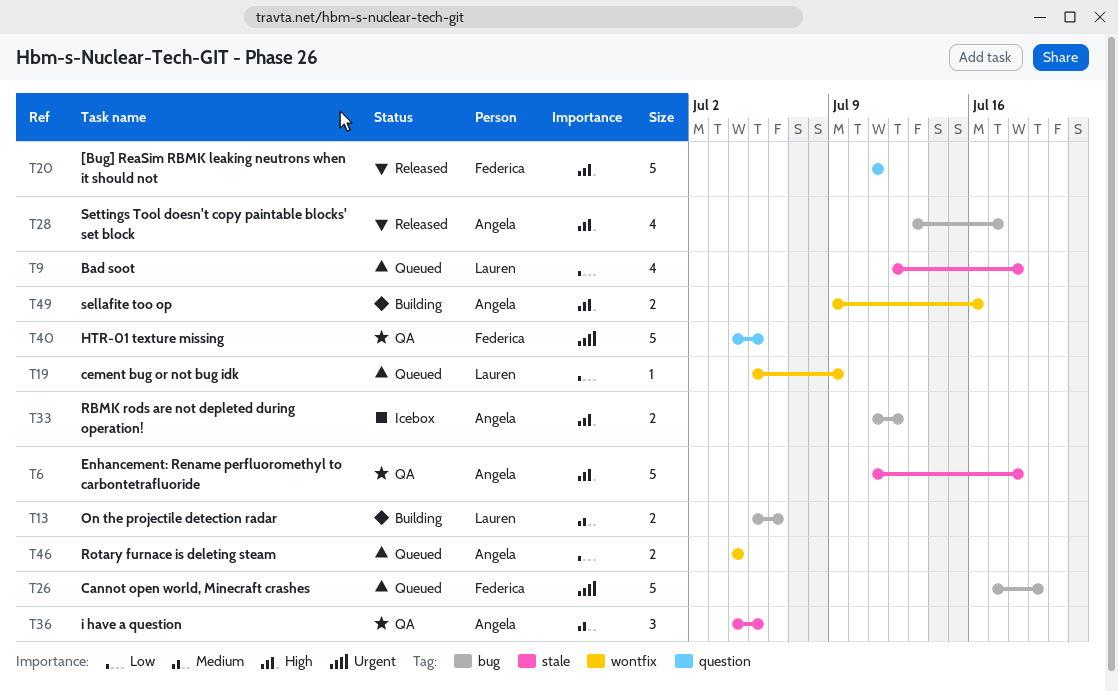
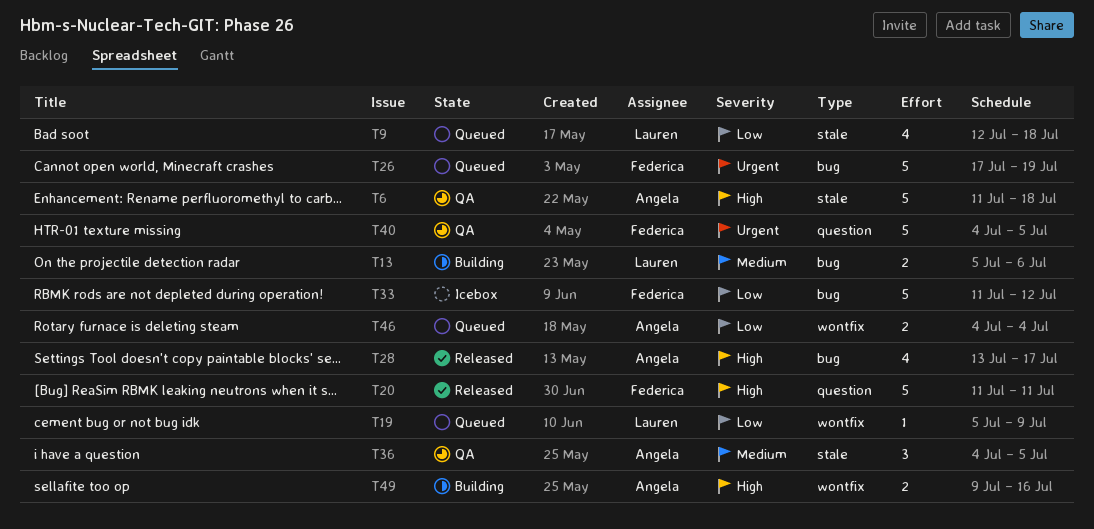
T33, owner: Angela -> Federica
T33, priority: High -> Low
T33, estimate: 2 -> 5

